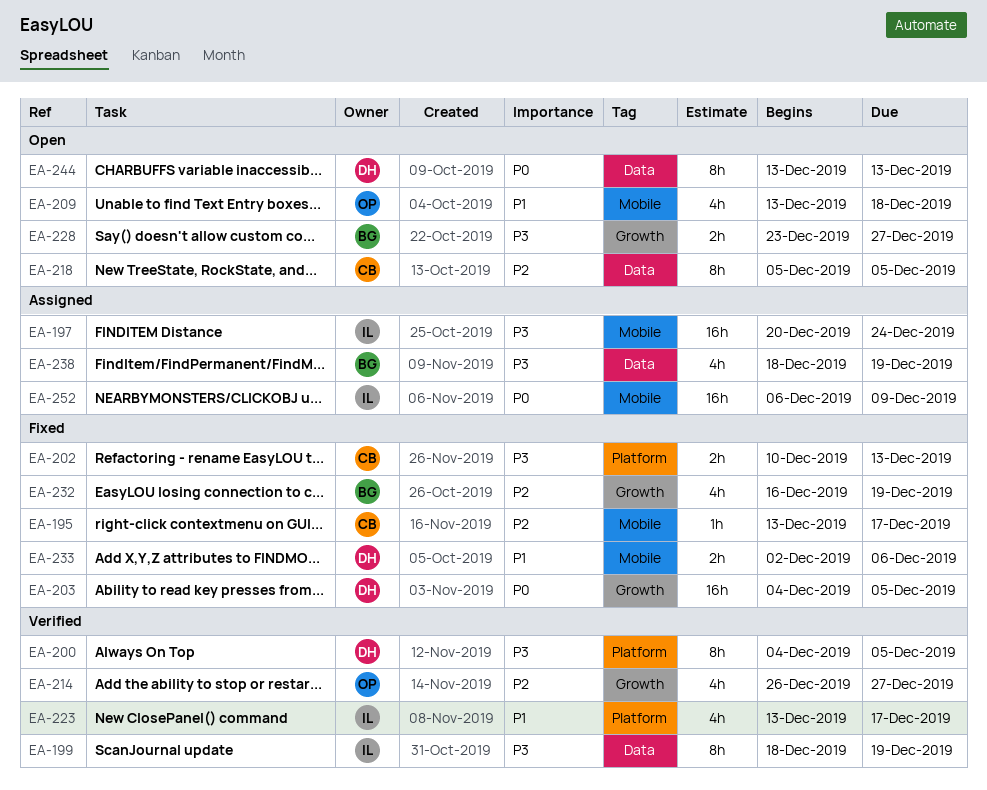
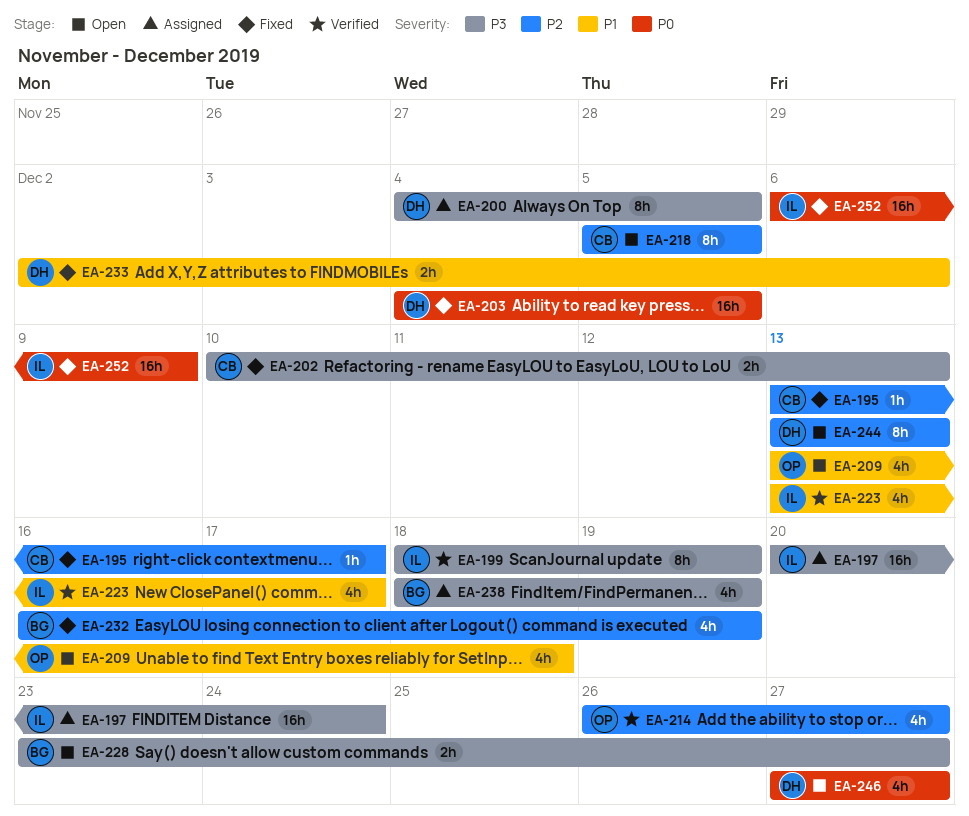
EA-200, status: Verified -> Assigned
EA-244, priority: P0 -> P2
EA-246: none -> present
EA-252, status: Assigned -> Fixed

